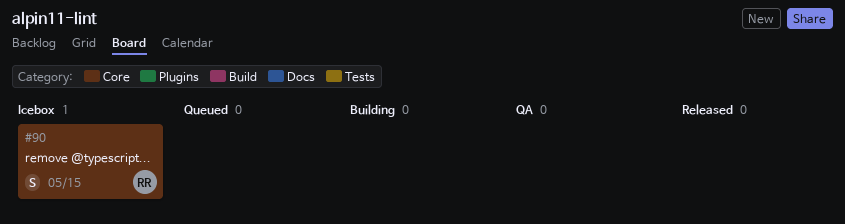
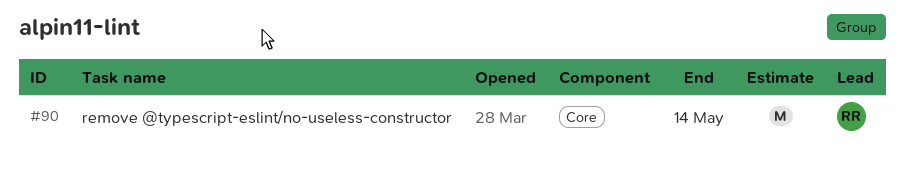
#90, estimate: S -> M
#90, due: May 15 -> May 14

